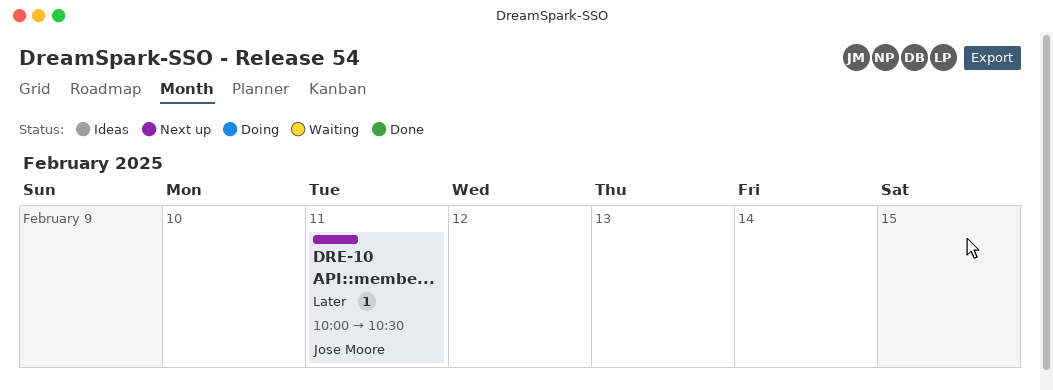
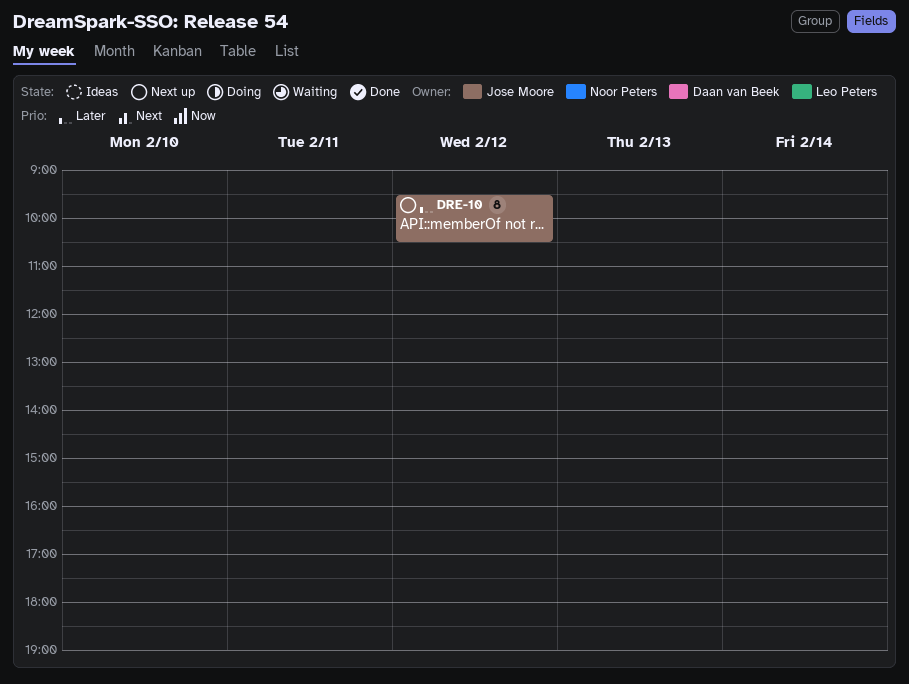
DRE-10, estimate: 1 -> 8
DRE-10, day: Feb 11 -> Feb 12
DRE-10, begins: 10:00 -> 09:30

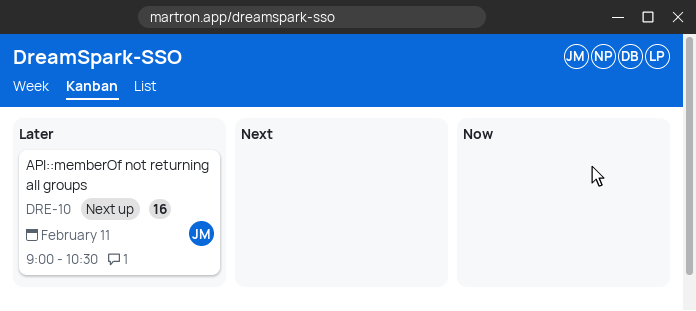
DRE-10, estimate: 8 -> 16
DRE-10, day: Feb 12 -> Feb 11
DRE-10, begins: 09:30 -> 09:00

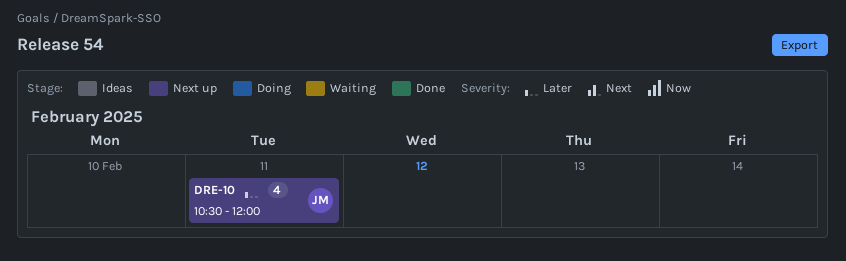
DRE-10, estimate: 16 -> 4
DRE-10, begins: 09:00 -> 10:30
DRE-10, ends: 10:30 -> 12:00

